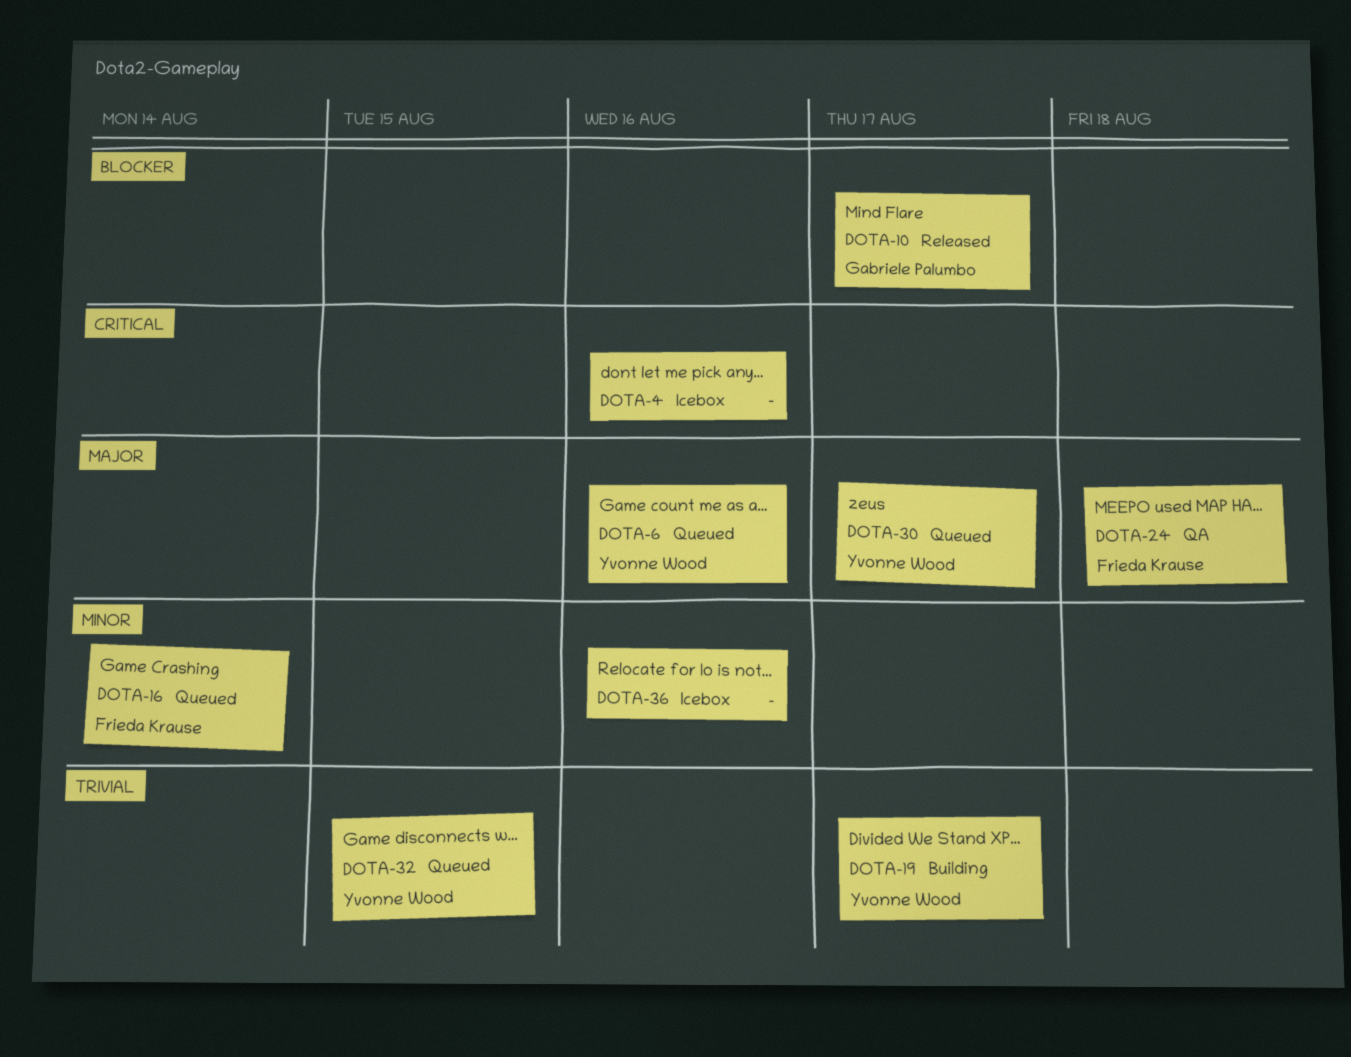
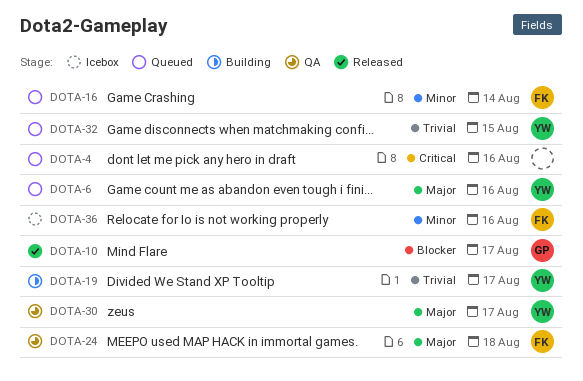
DOTA-4, status: Icebox -> Queued
DOTA-30, status: Queued -> QA
DOTA-36, owner: none -> Frieda Krause

